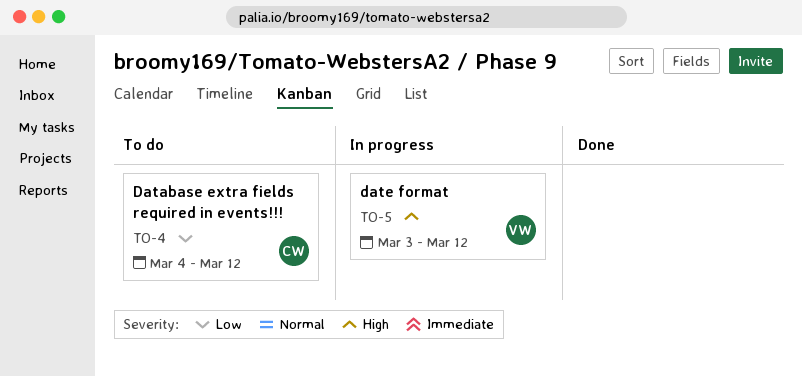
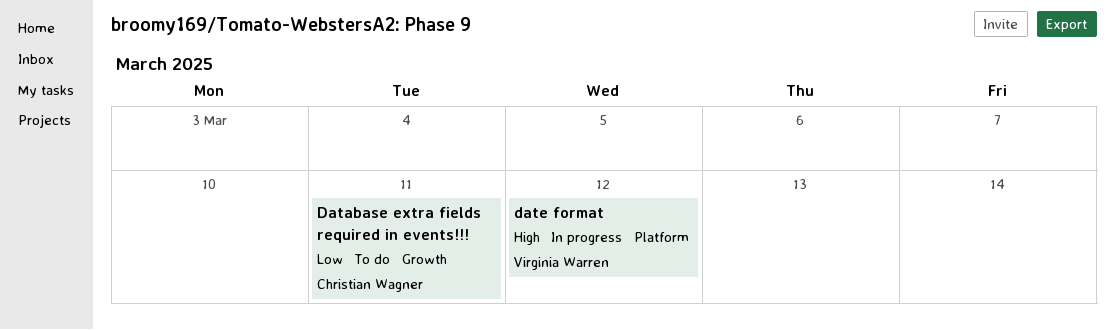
Database extra fields required in events!!!, due: Mar 12 -> Mar 11

